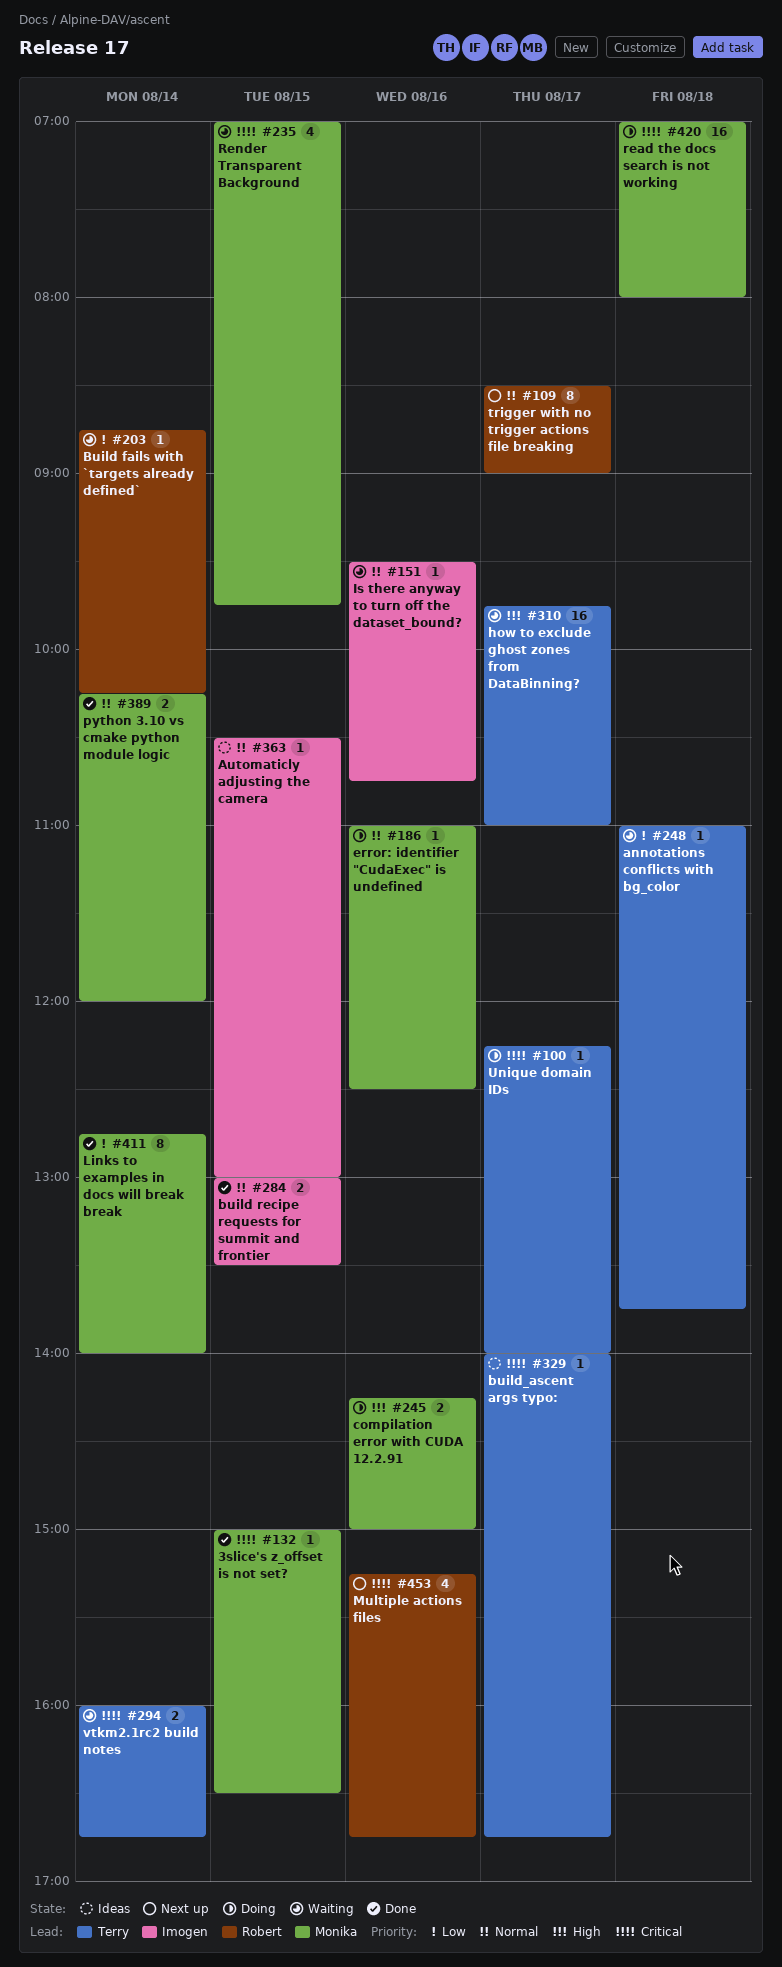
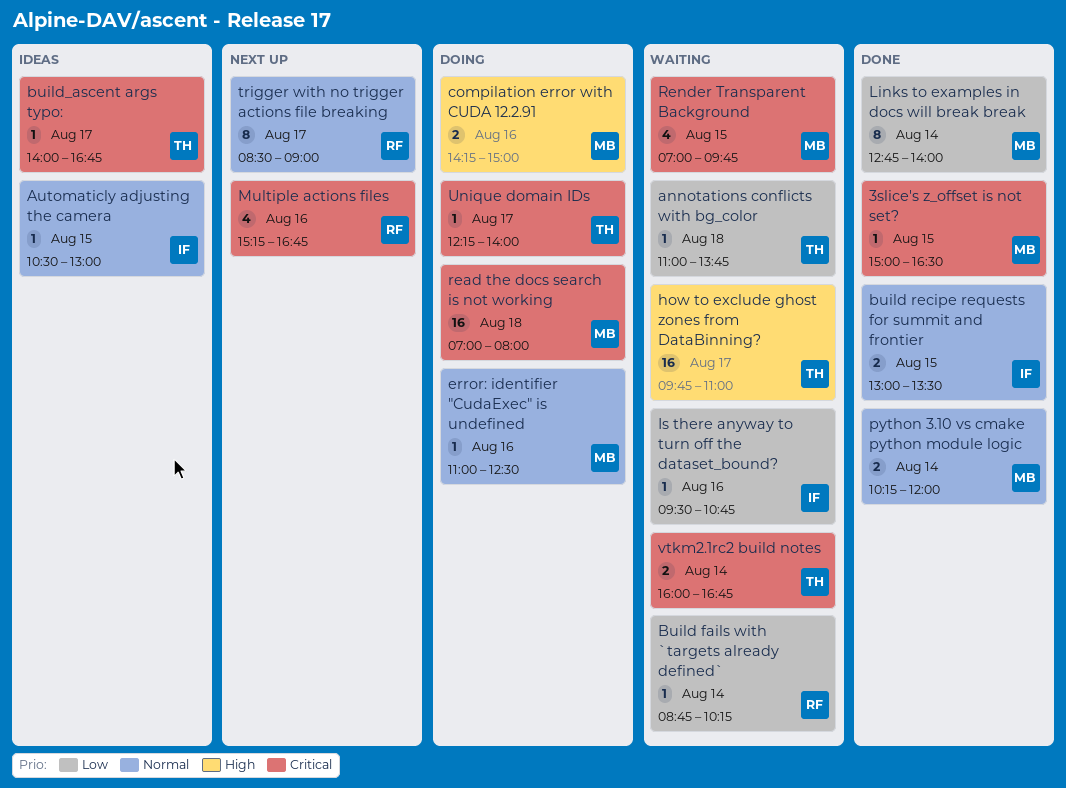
Is there anyway to turn off the dataset_bound?, priority: Normal -> Low

